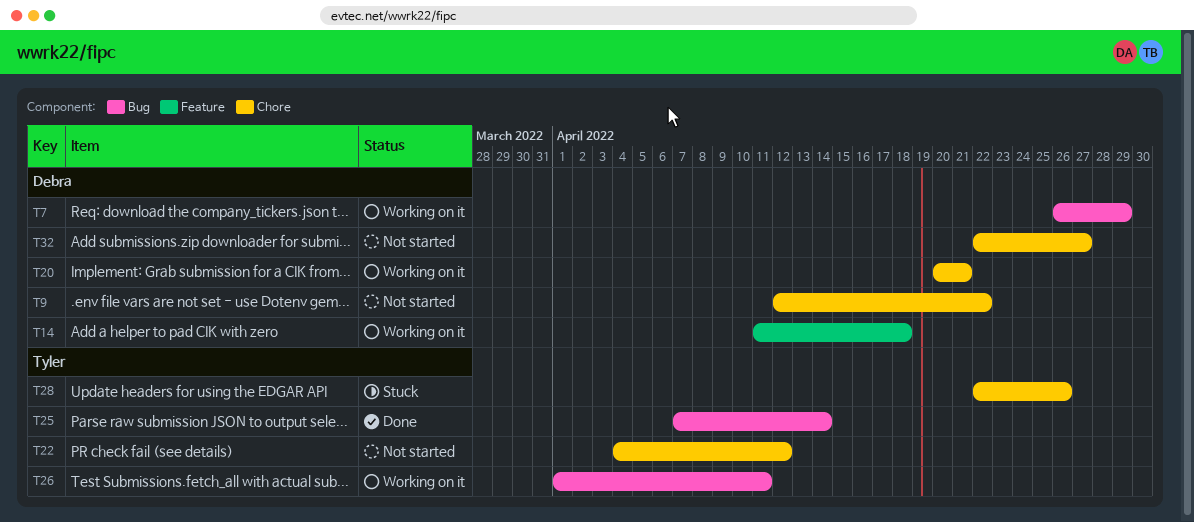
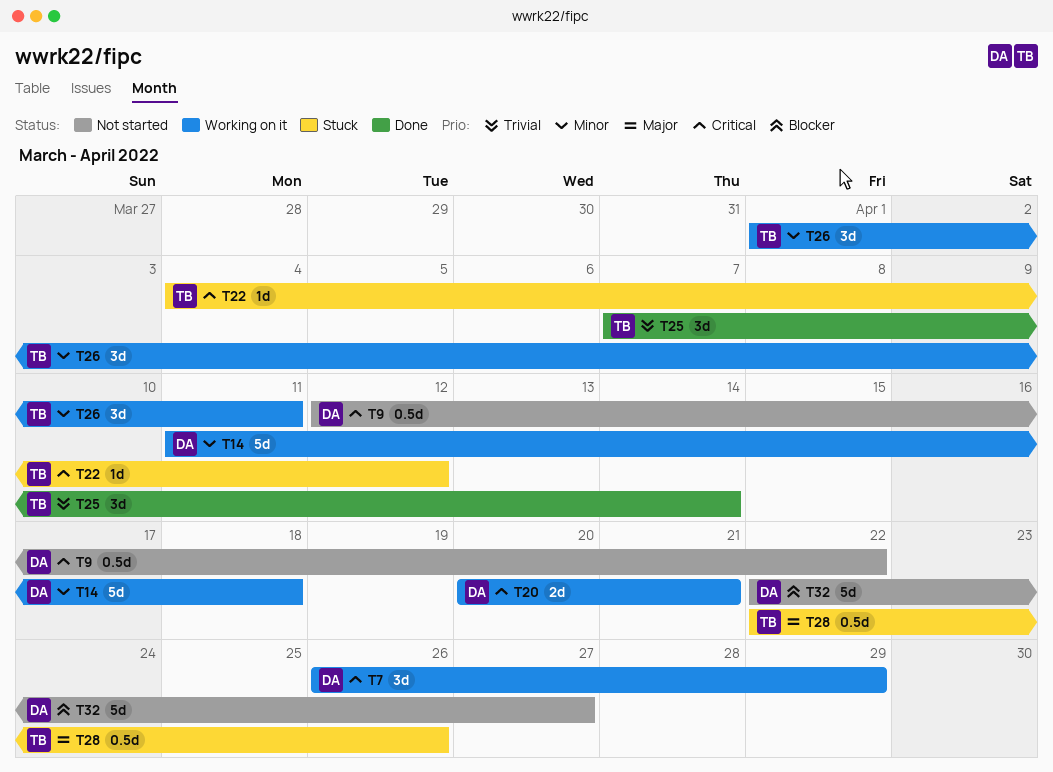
T22, status: Not started -> Stuck

